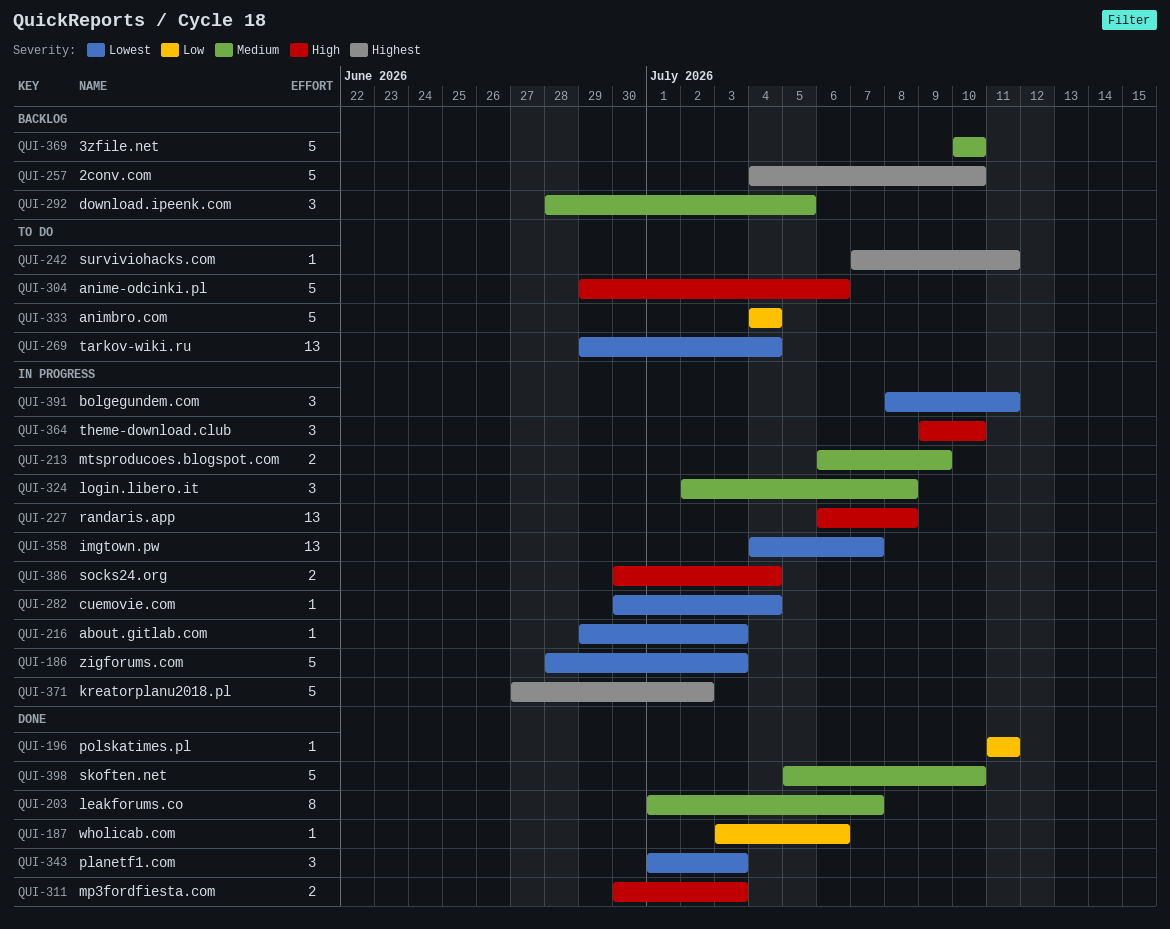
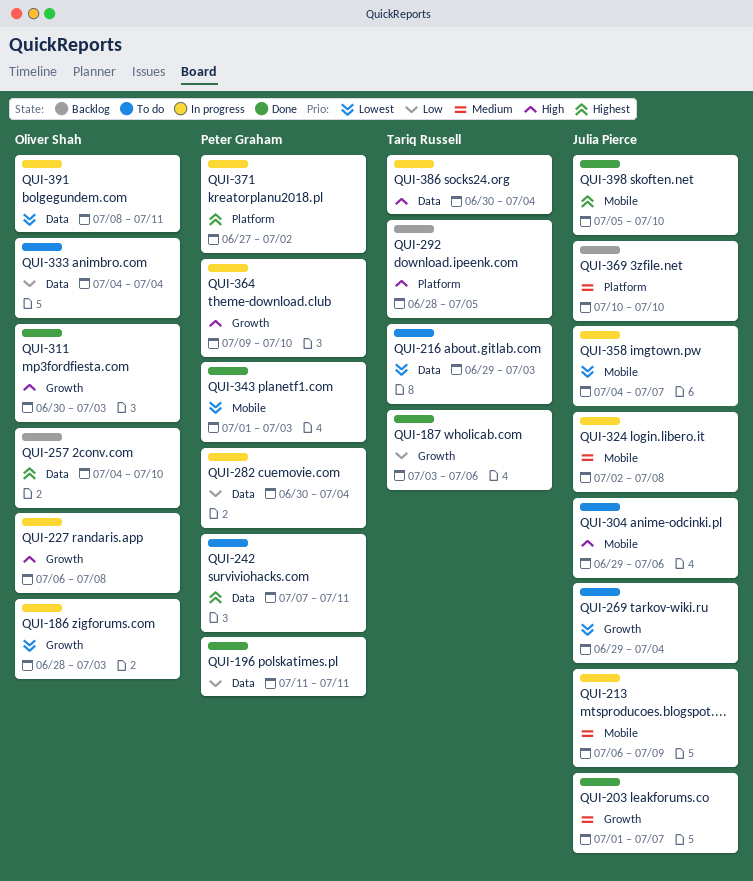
QUI-216, status: In progress -> To do
QUI-282, priority: Lowest -> Low
QUI-292, priority: Medium -> High
QUI-398, priority: Medium -> Highest

